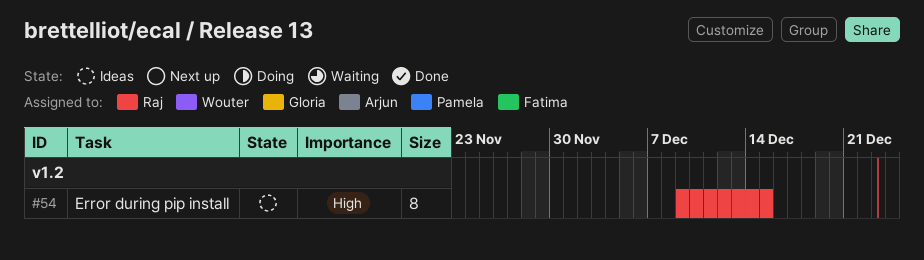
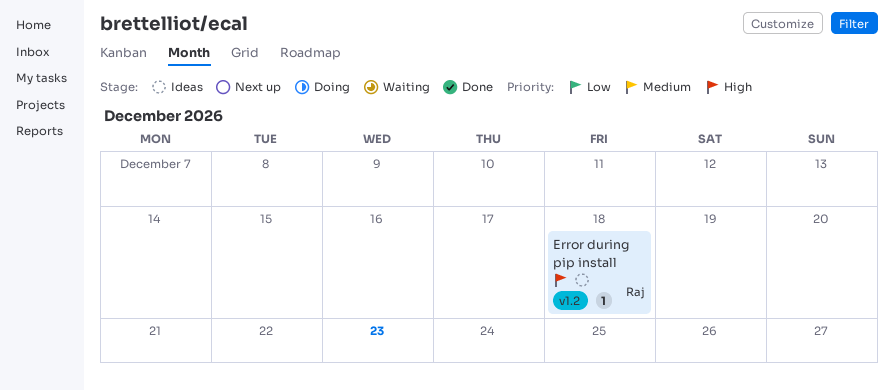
Error during pip install, estimate: 8 -> 1
Error during pip install, due: Dec 15 -> Dec 18

